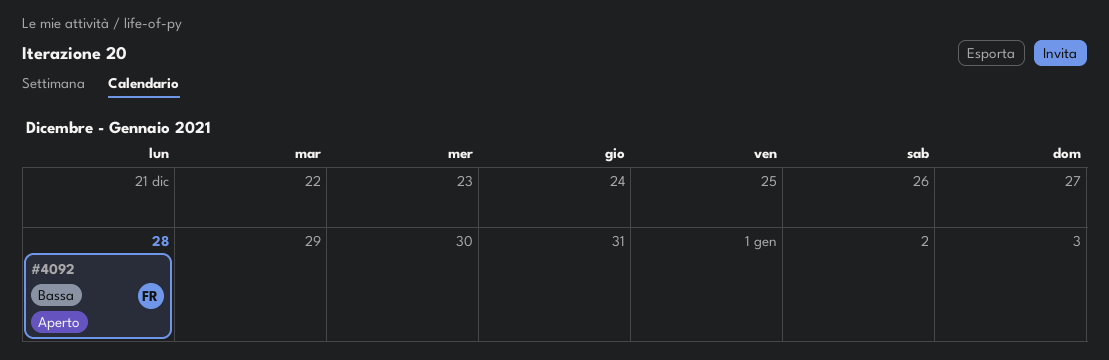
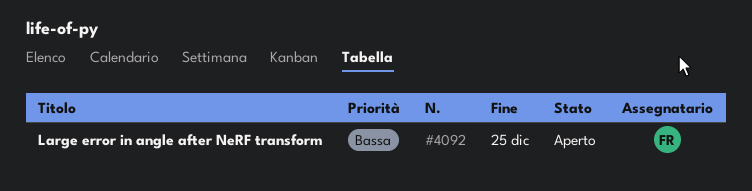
#4092, due: Dec 28 -> Dec 25

